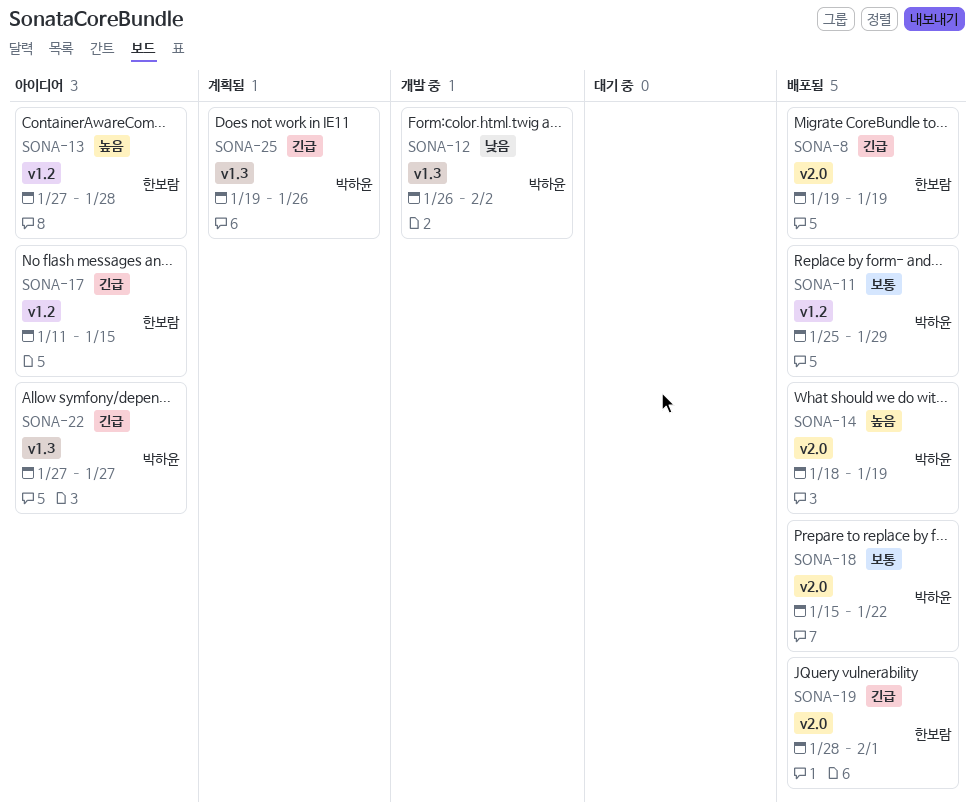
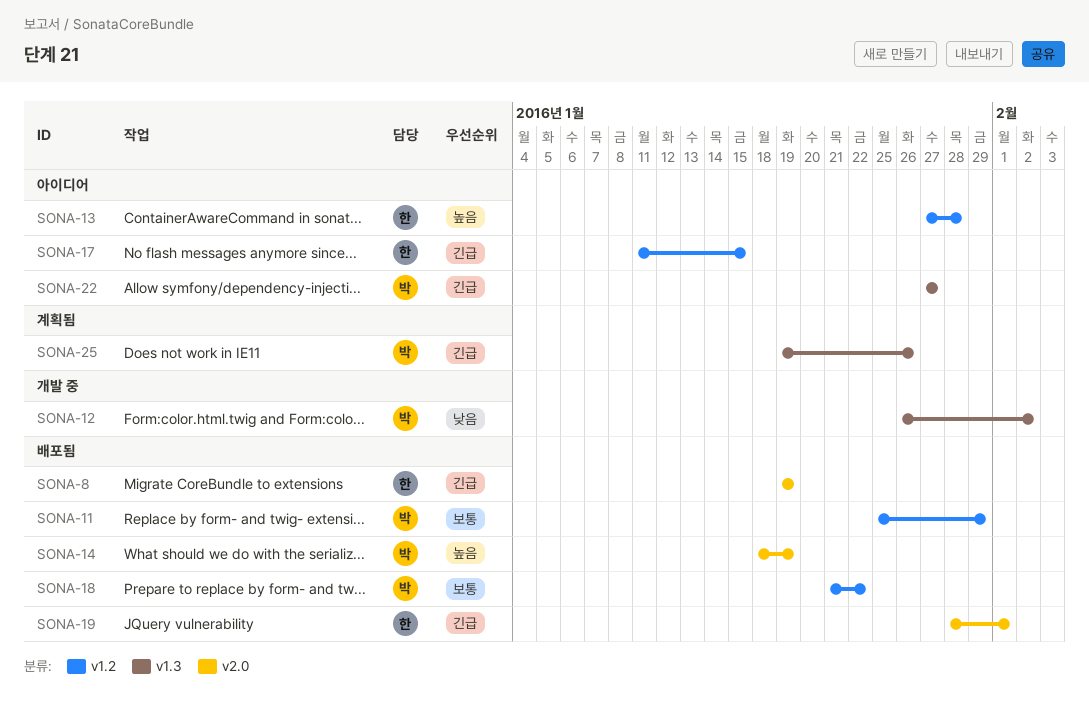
SONA-18, label: v2.0 -> v1.2
SONA-18, start: Jan 15 -> Jan 21

